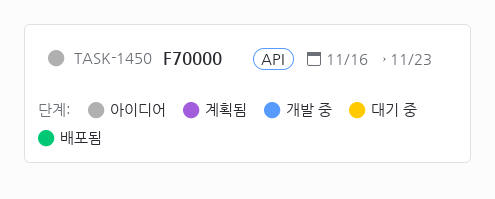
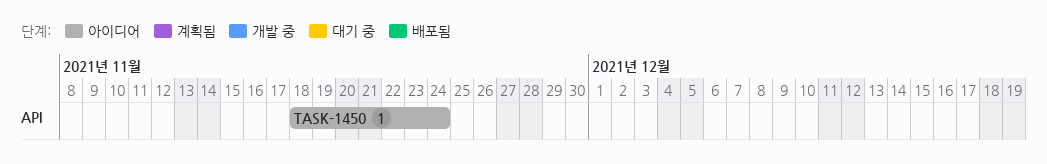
TASK-1450, start: Nov 16 -> Nov 18
TASK-1450, due: Nov 23 -> Nov 24

